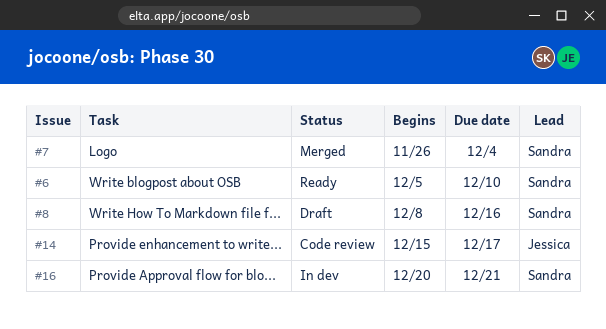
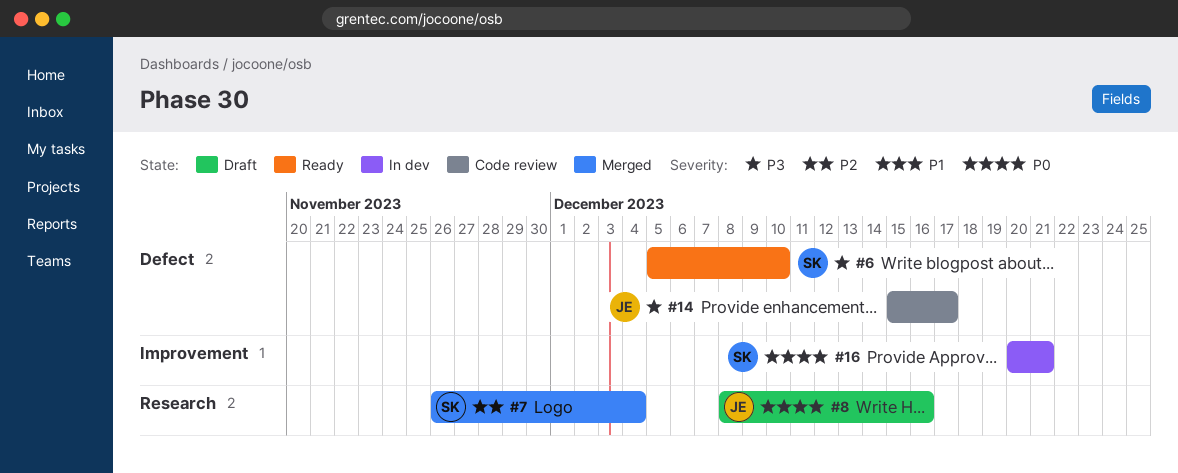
#8, owner: Sandra -> Jessica

